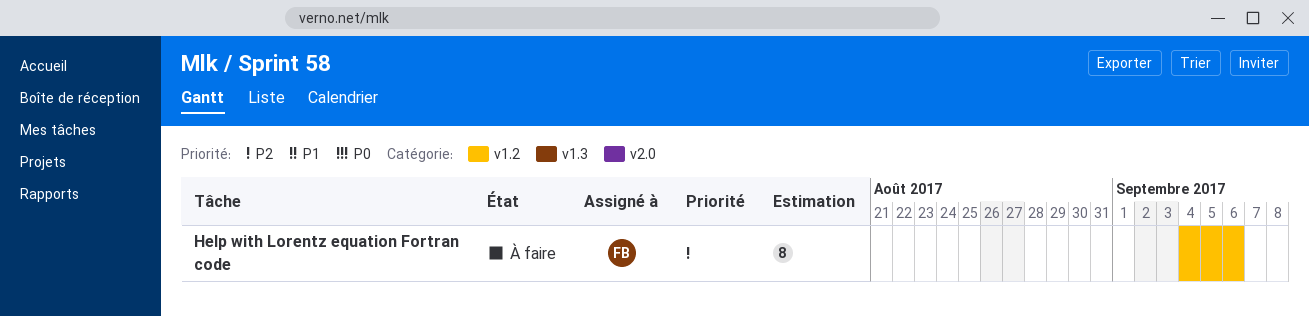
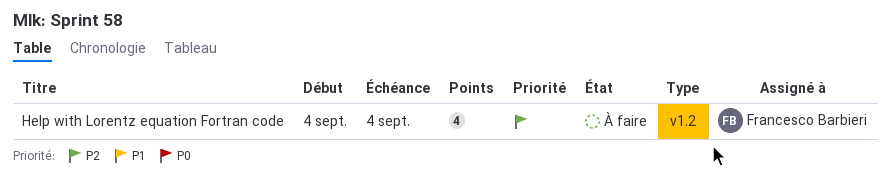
Help with Lorentz equation Fortran code, estimate: 8 -> 4
Help with Lorentz equation Fortran code, due: Sep 6 -> Sep 4

